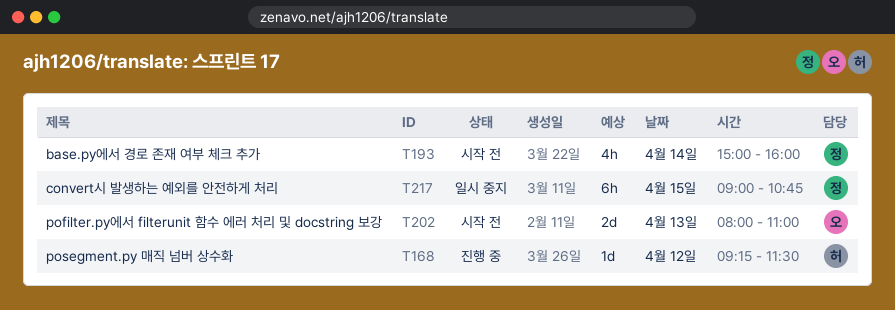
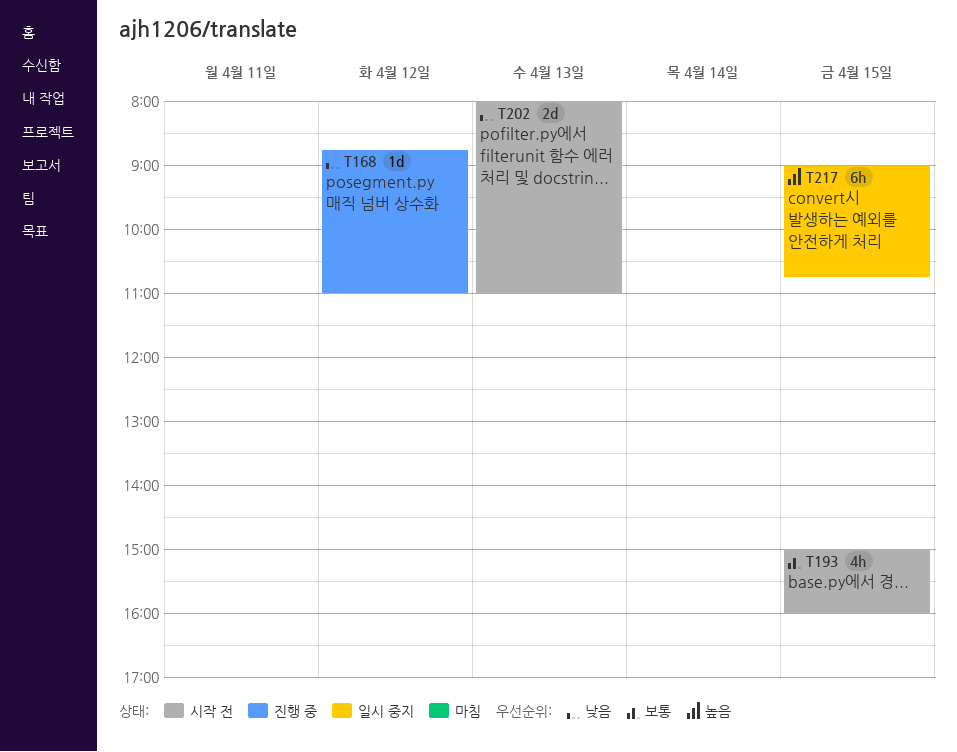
T168, begins: 09:15 -> 08:45
T168, ends: 11:30 -> 11:00
T193, day: Apr 14 -> Apr 15

